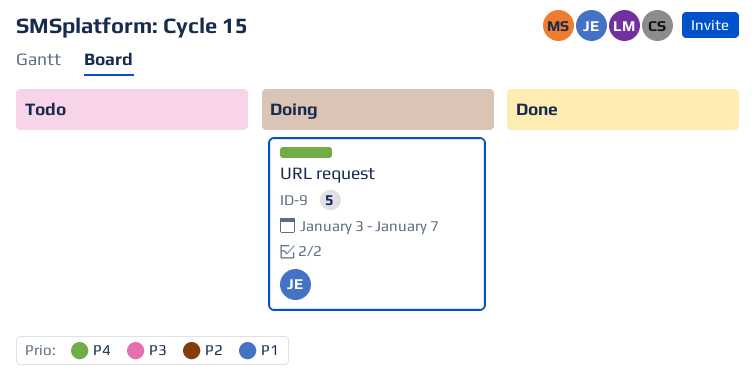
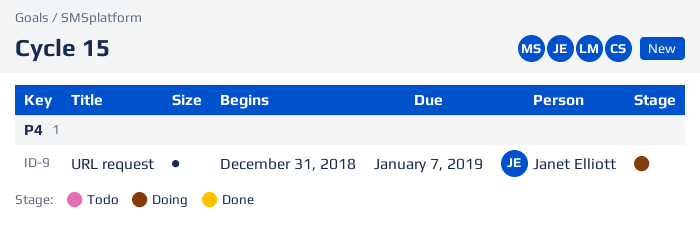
ID-9, estimate: 5 -> 1
ID-9, start: Jan 3 -> Dec 31

